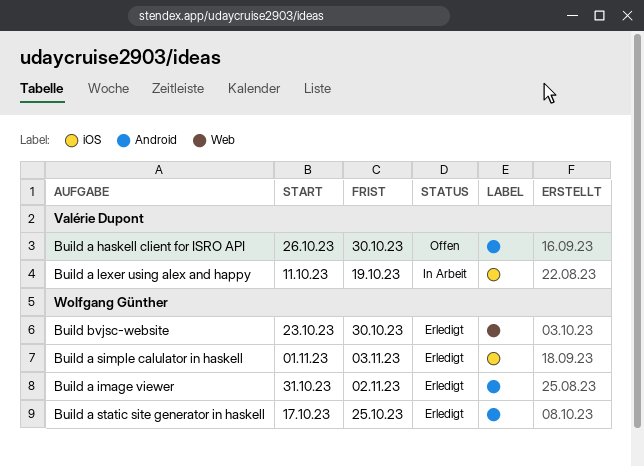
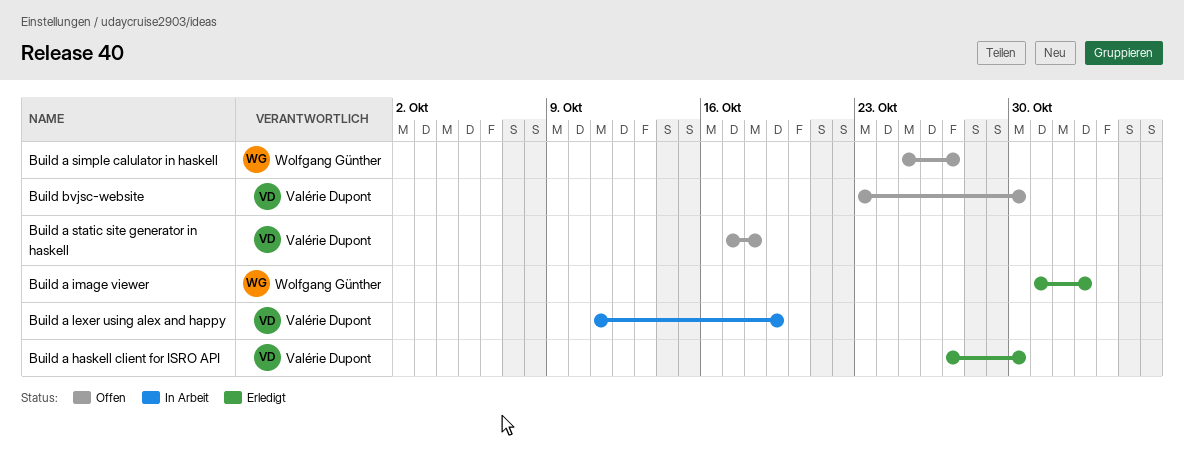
Build a haskell client for ISRO API, status: Offen -> Erledigt
Build a haskell client for ISRO API, start: Oct 26 -> Oct 27
Build a simple calulator in haskell, status: Erledigt -> Offen
Build a simple calulator in haskell, start: Nov 1 -> Oct 25
Build a simple calulator in haskell, due: Nov 3 -> Oct 27
Build a static site generator in haskell, status: Erledigt -> Offen
Build a static site generator in haskell, owner: Wolfgang Günther -> Valérie Dupont
Build a static site generator in haskell, due: Oct 25 -> Oct 18
Build bvjsc-website, status: Erledigt -> Offen
Build bvjsc-website, owner: Wolfgang Günther -> Valérie Dupont

